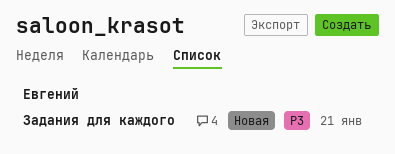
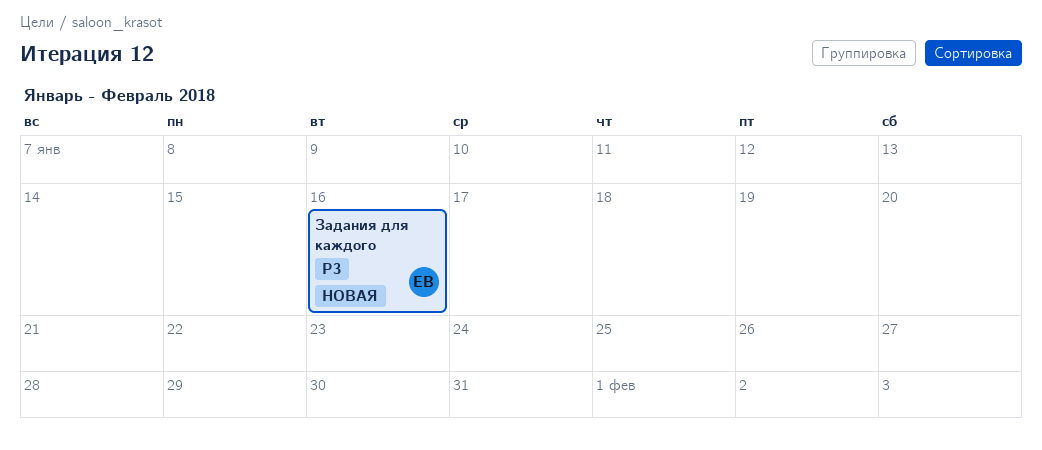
Задания для каждого, due: Jan 21 -> Jan 16

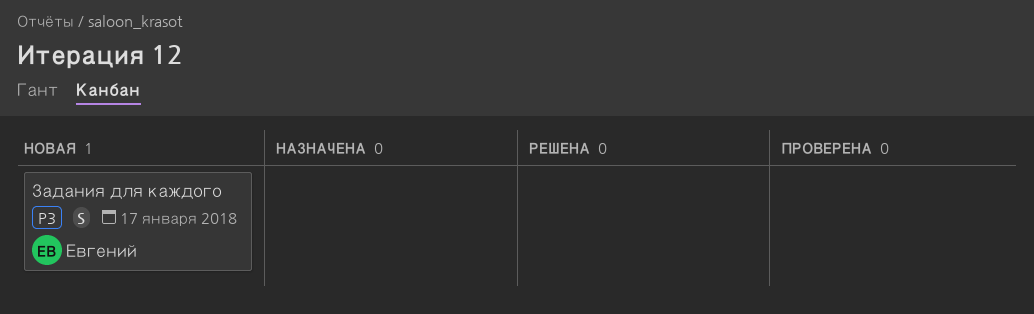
Задания для каждого, due: Jan 16 -> Jan 17

